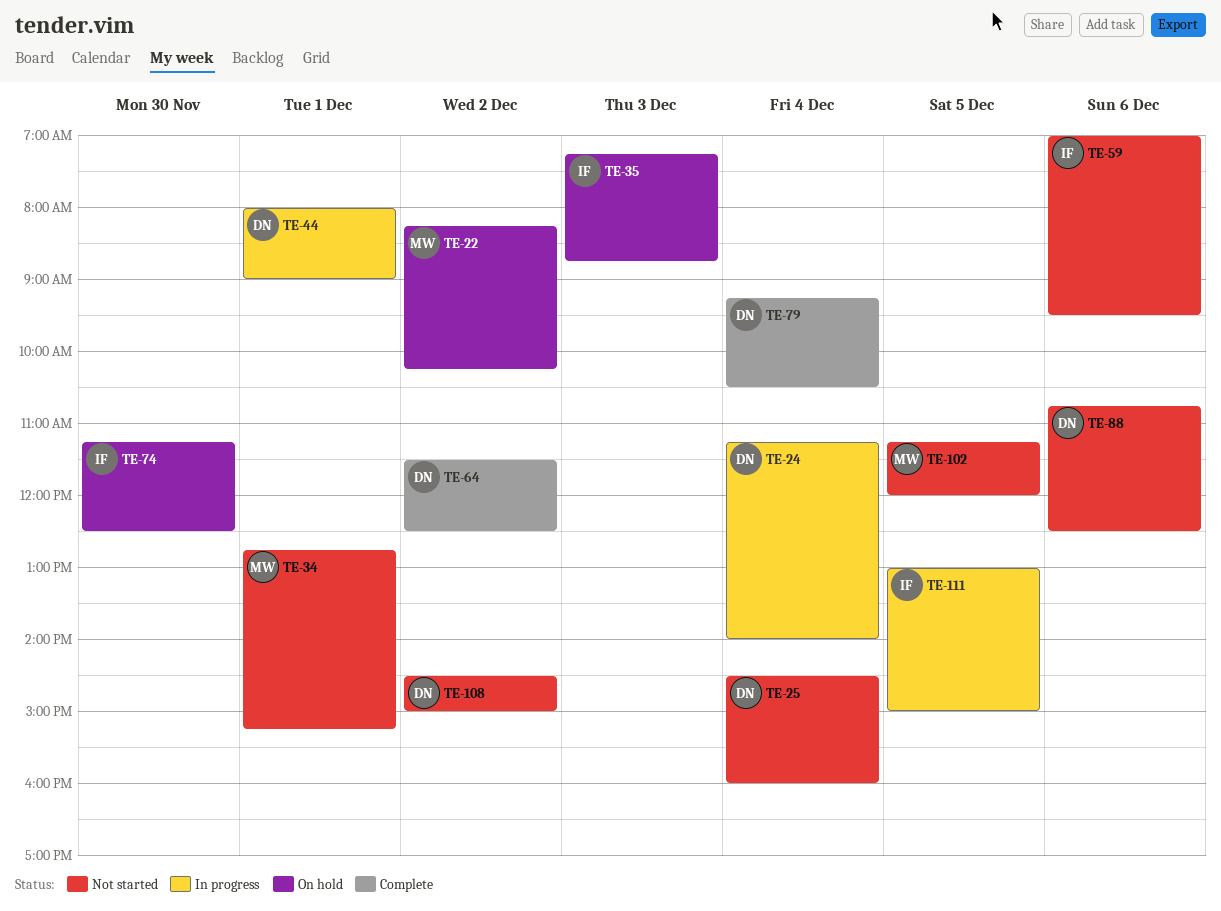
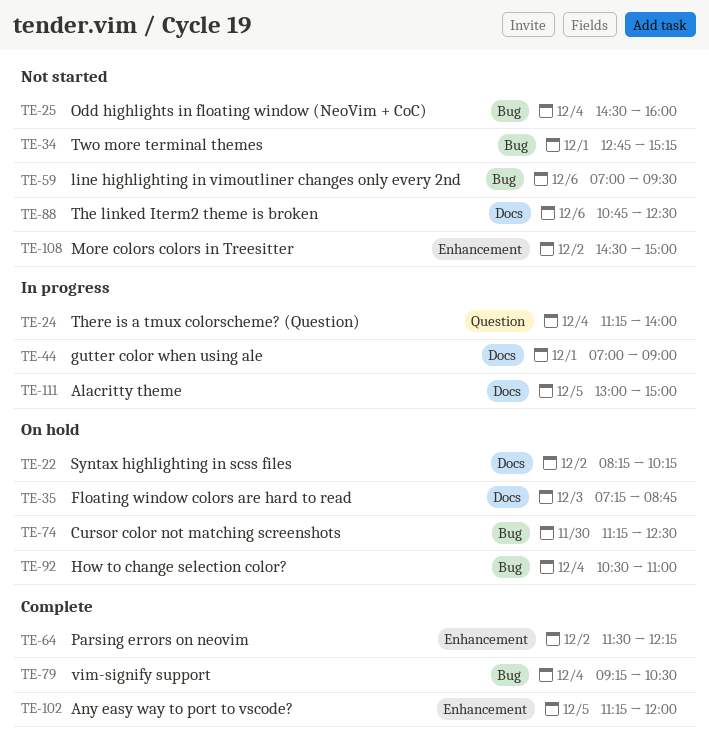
TE-44, begins: 08:00 -> 07:00
TE-64, ends: 12:30 -> 12:15
TE-92: none -> present
TE-102, status: Not started -> Complete

